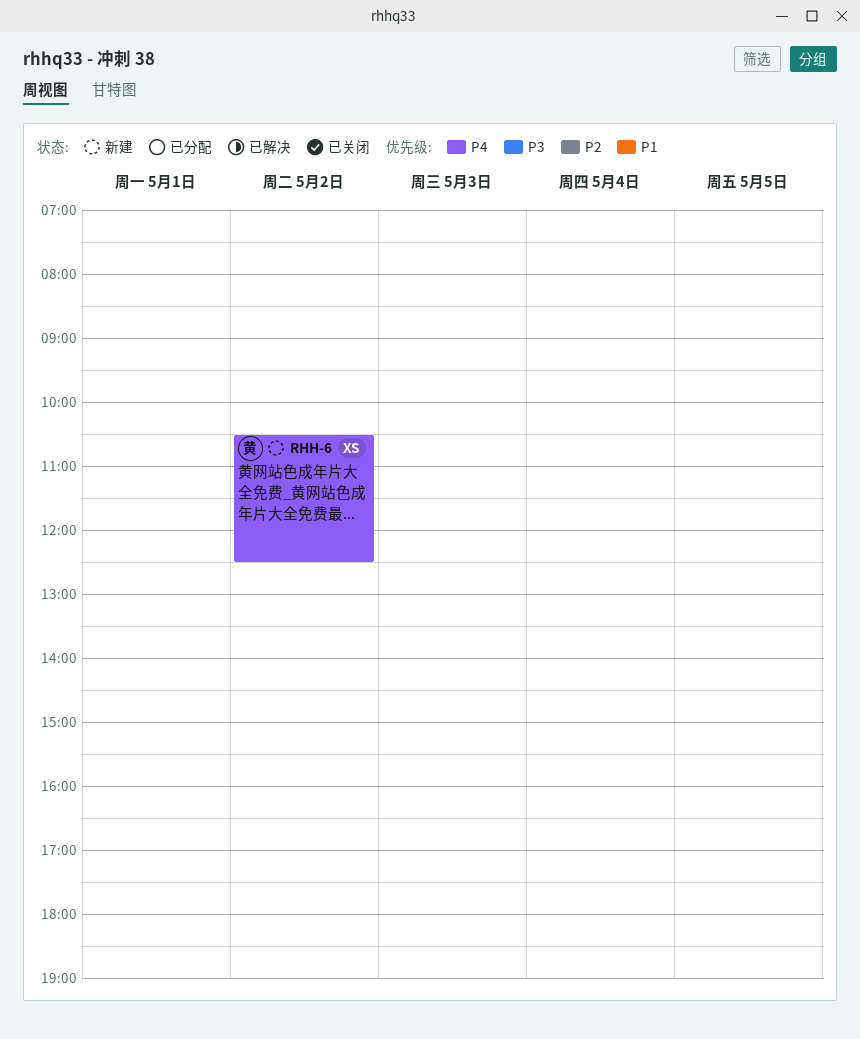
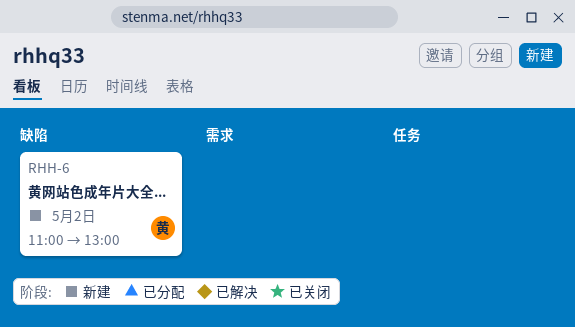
RHH-6, begins: 10:30 -> 11:00
RHH-6, ends: 12:30 -> 13:00

